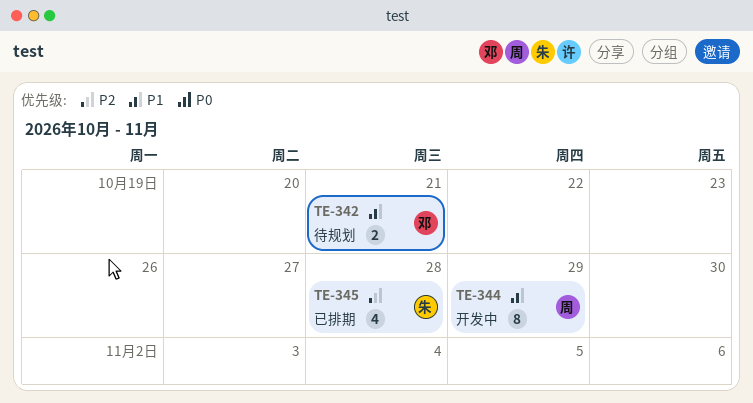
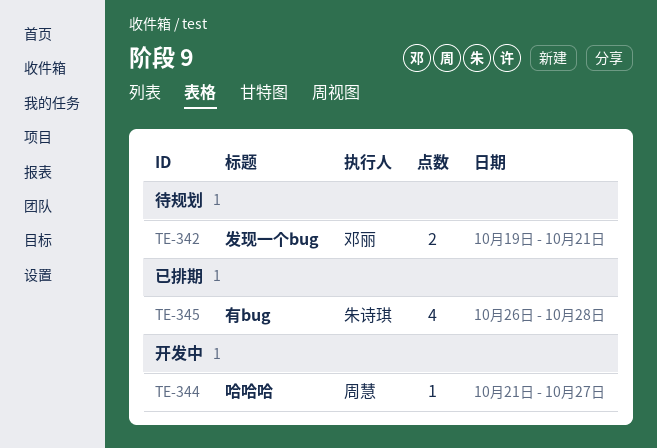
TE-344, estimate: 8 -> 1
TE-344, due: Oct 29 -> Oct 27

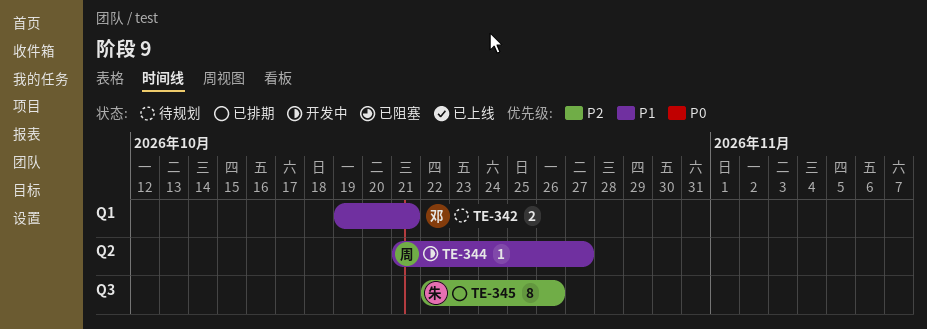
TE-345, estimate: 4 -> 8
TE-345, start: Oct 26 -> Oct 22
TE-345, due: Oct 28 -> Oct 26

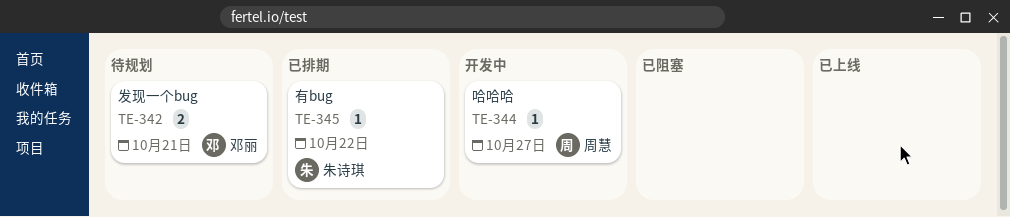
TE-345, estimate: 8 -> 1
TE-345, due: Oct 26 -> Oct 22

